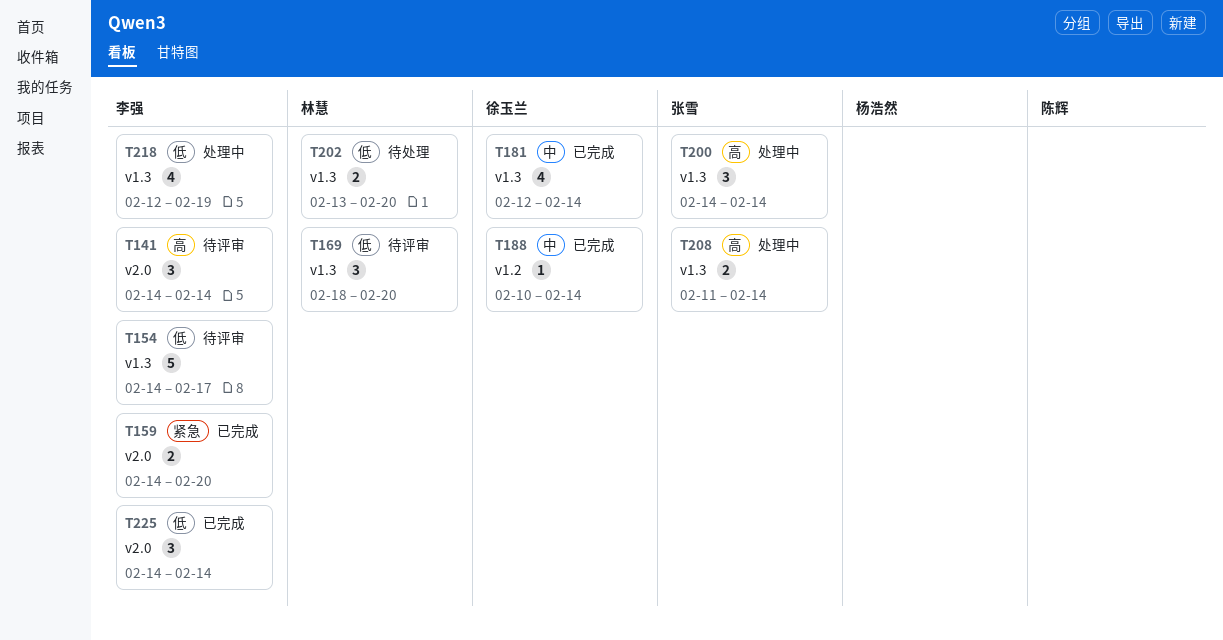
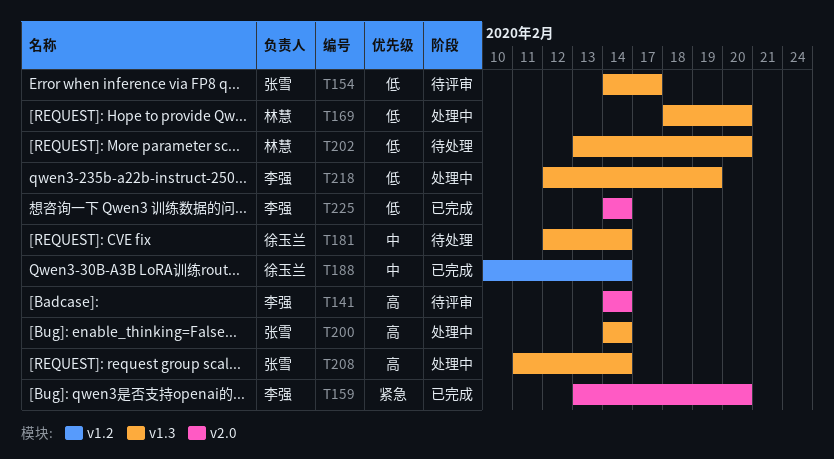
T154, owner: 李强 -> 张雪
T159, start: Feb 14 -> Feb 13
T169, status: 待评审 -> 处理中
T181, status: 已完成 -> 待处理

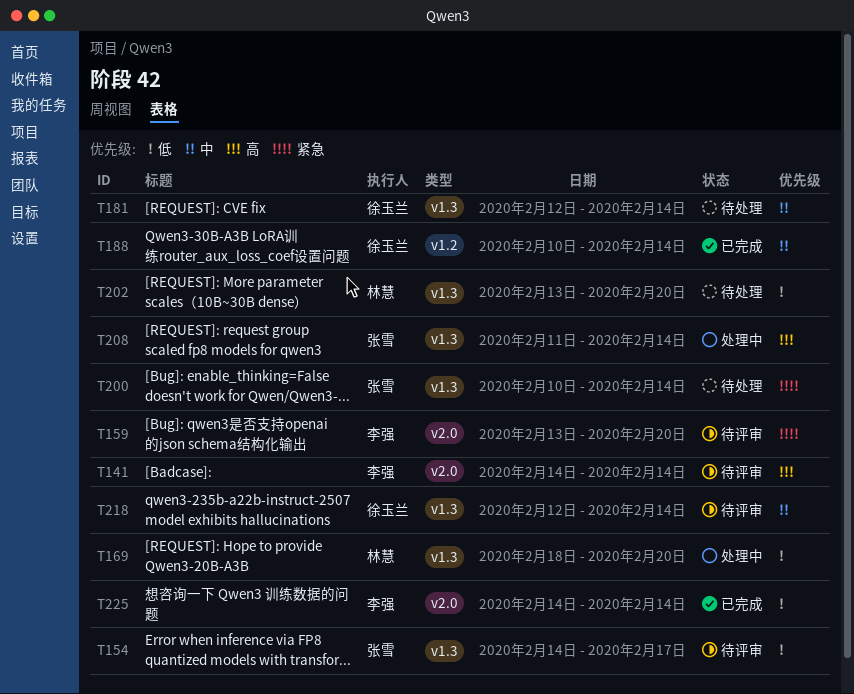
T159, status: 已完成 -> 待评审
T200, status: 处理中 -> 待处理
T200, priority: 高 -> 紧急
T200, start: Feb 14 -> Feb 10
T218, status: 处理中 -> 待评审
T218, owner: 李强 -> 徐玉兰
T218, priority: 低 -> 中
T218, due: Feb 19 -> Feb 14

